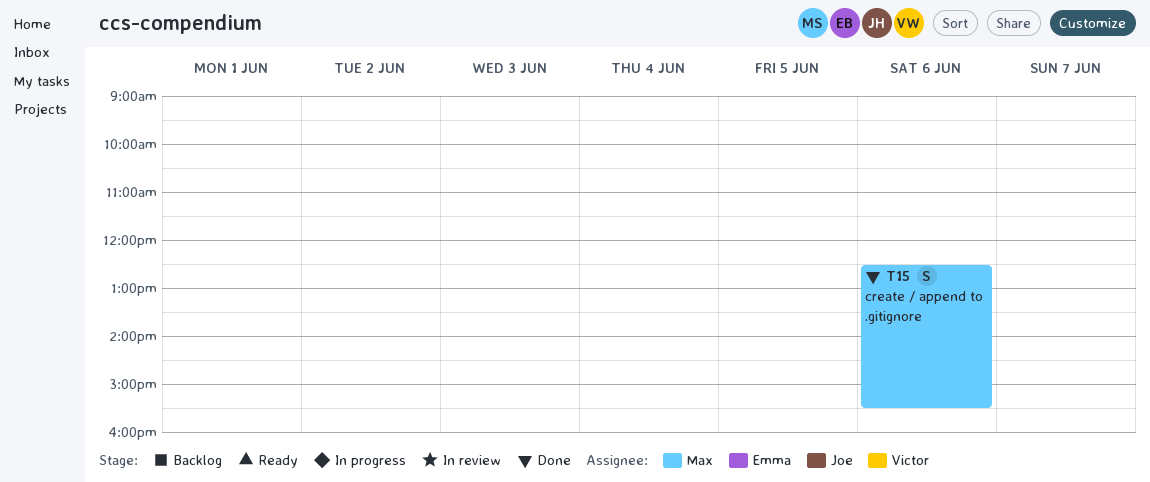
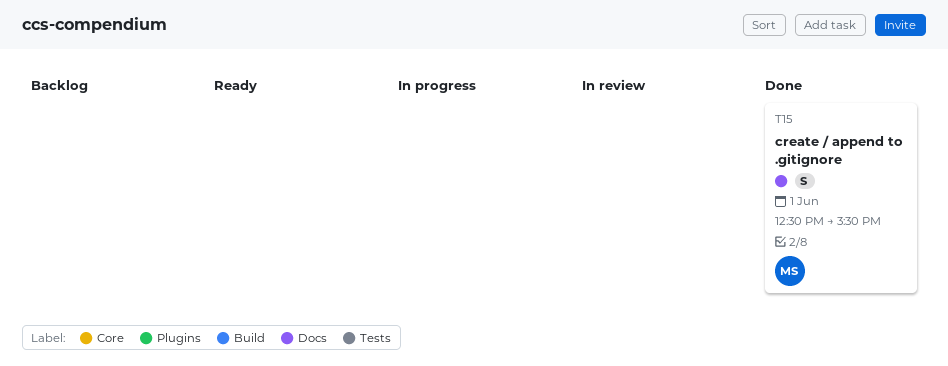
T15, day: Jun 6 -> Jun 1

